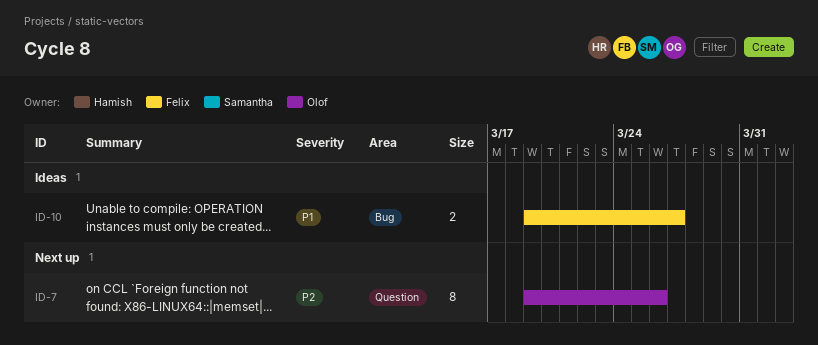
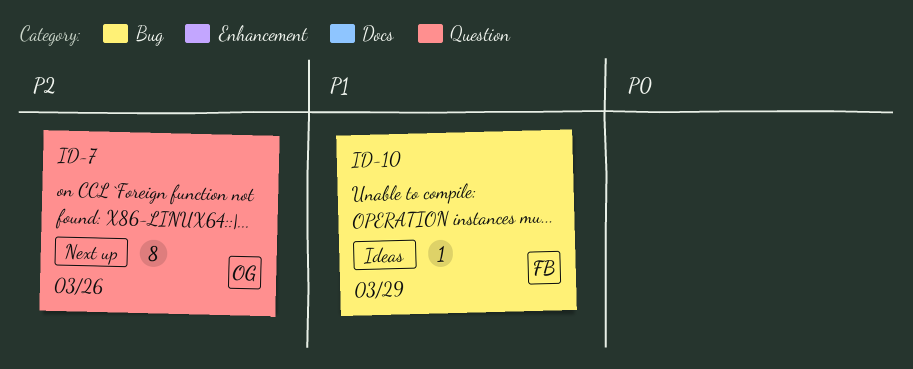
ID-10, estimate: 2 -> 1
ID-10, due: Mar 27 -> Mar 29

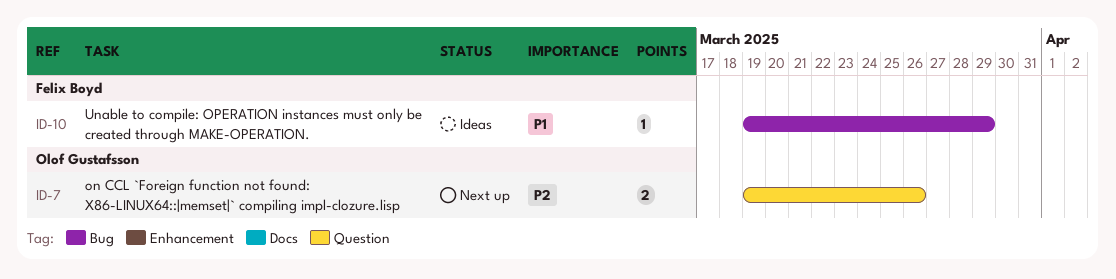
ID-7, estimate: 8 -> 2

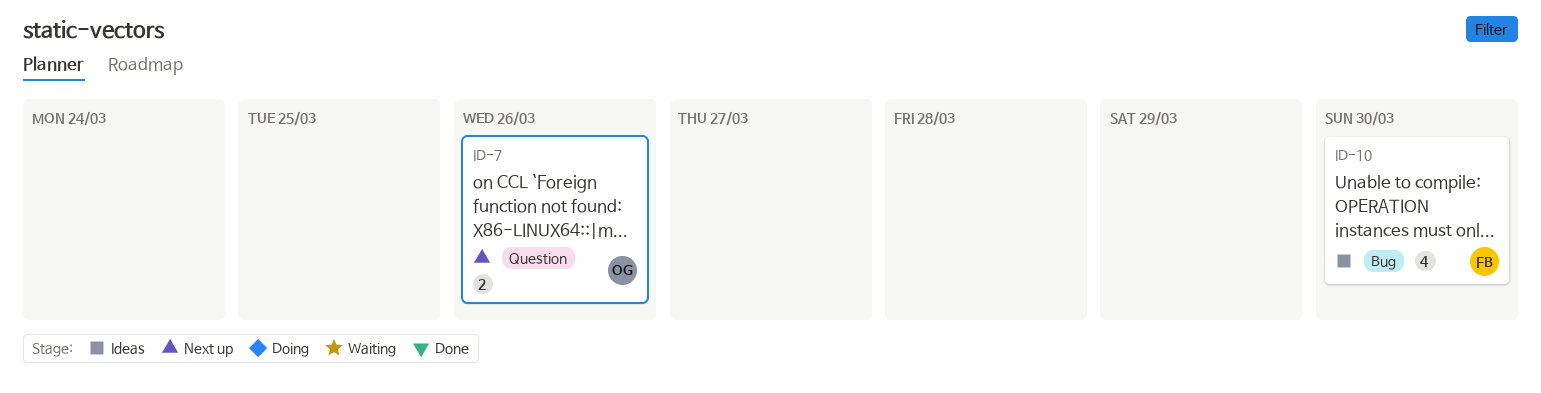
ID-10, estimate: 1 -> 4
ID-10, due: Mar 29 -> Mar 30

